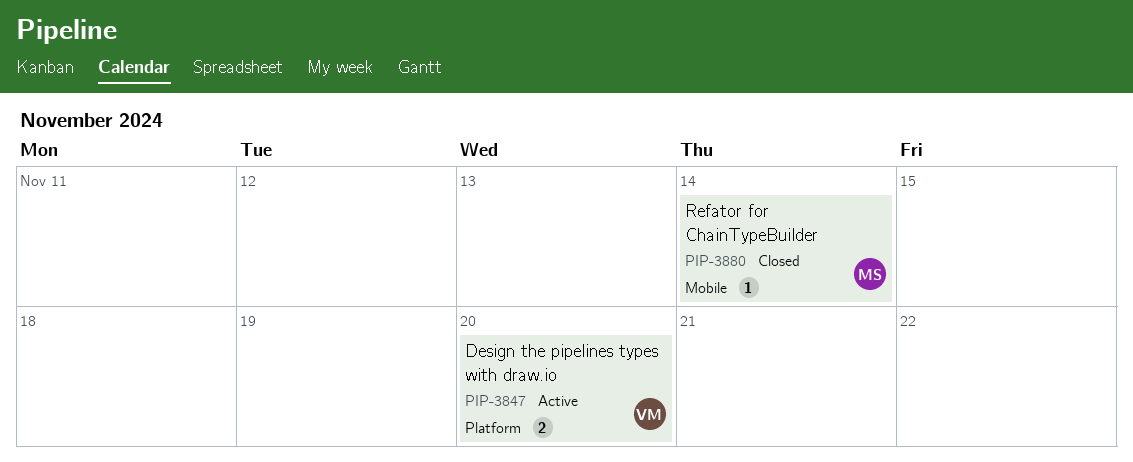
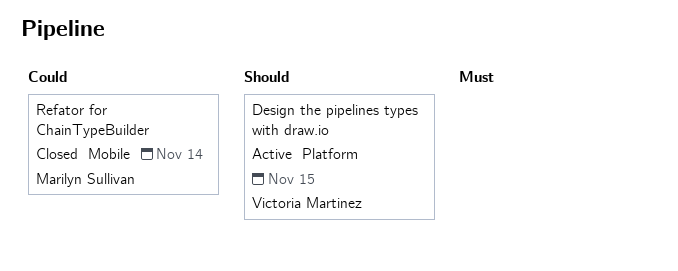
Design the pipelines types with draw.io, due: Nov 20 -> Nov 15

